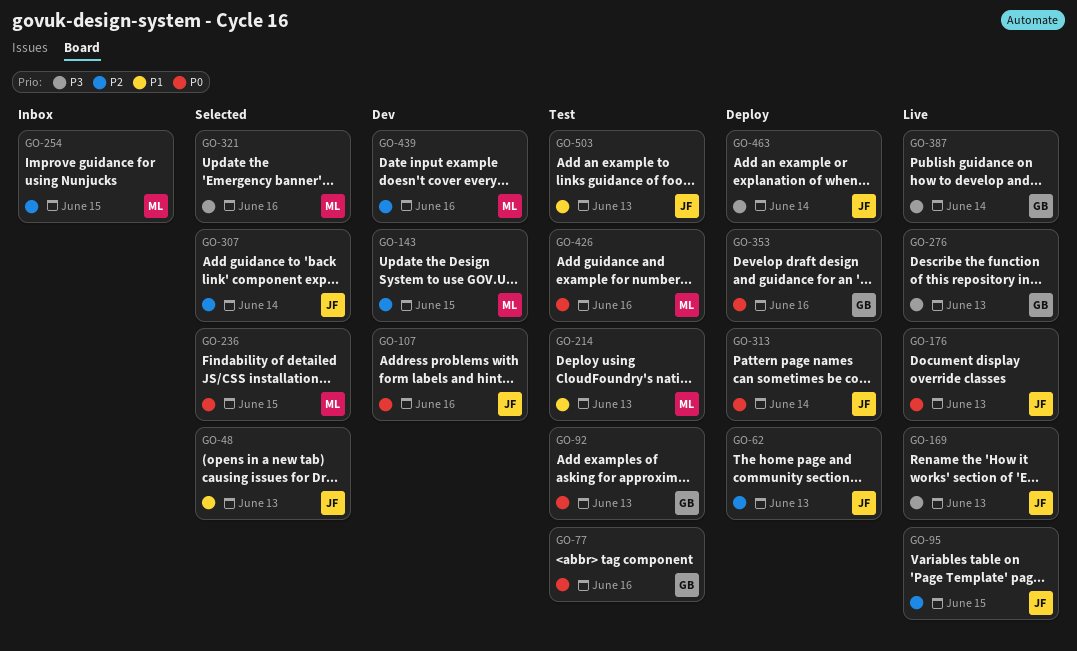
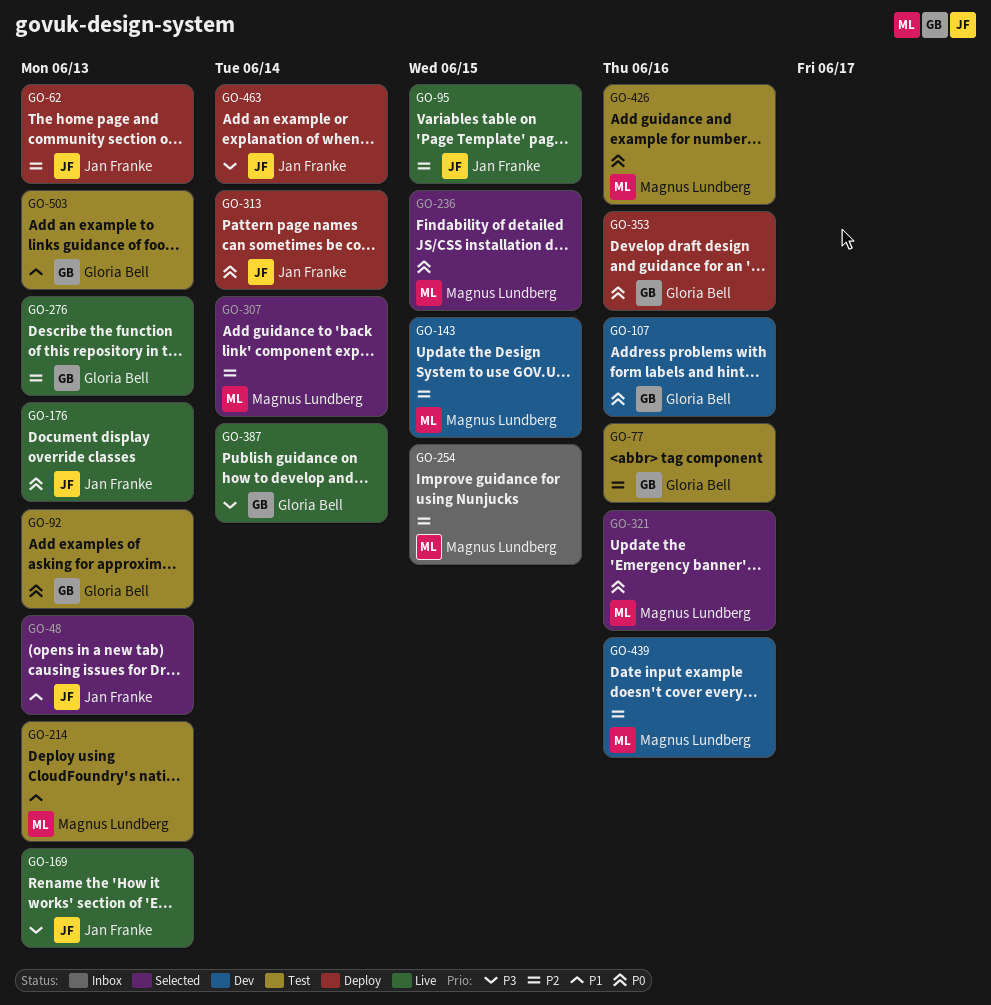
GO-77, priority: P0 -> P2
GO-107, owner: Jan Franke -> Gloria Bell
GO-276, priority: P3 -> P2
GO-307, owner: Jan Franke -> Magnus Lundberg
GO-321, priority: P3 -> P0
GO-503, owner: Jan Franke -> Gloria Bell

